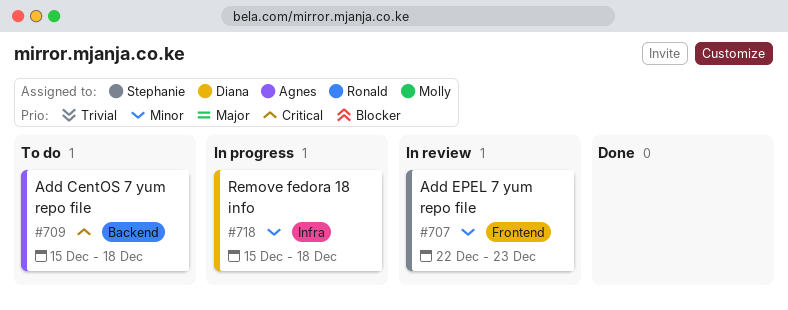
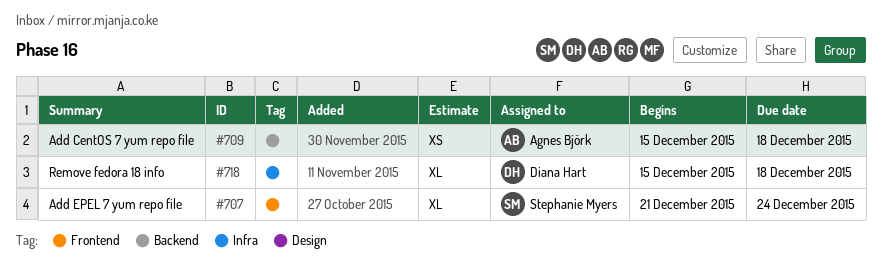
#707, start: Dec 22 -> Dec 21
#707, due: Dec 23 -> Dec 24

